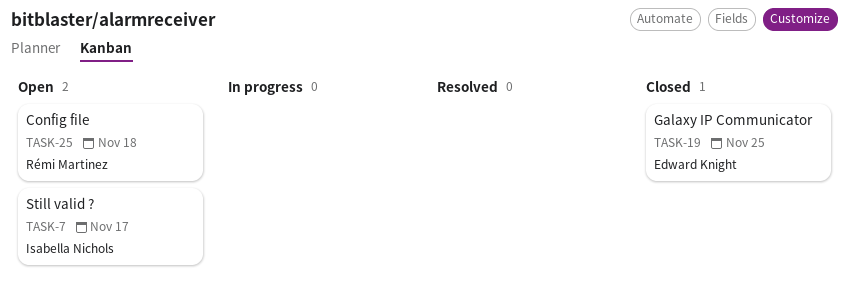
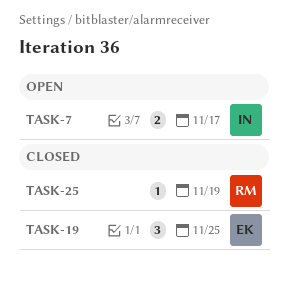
TASK-25, status: Open -> Closed
TASK-25, due: Nov 18 -> Nov 19

